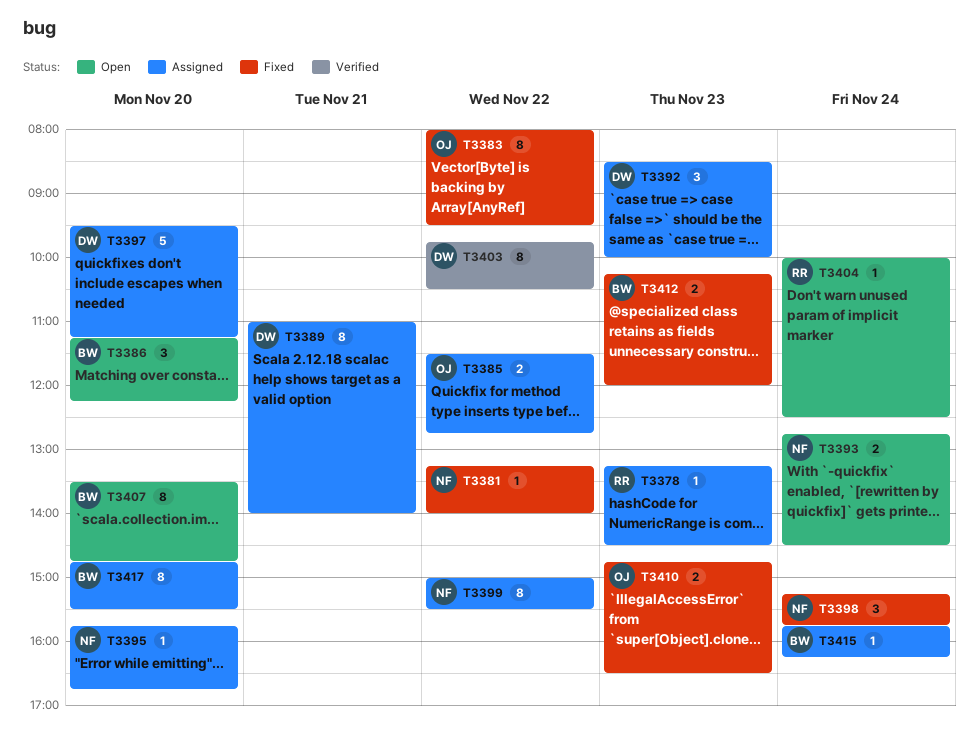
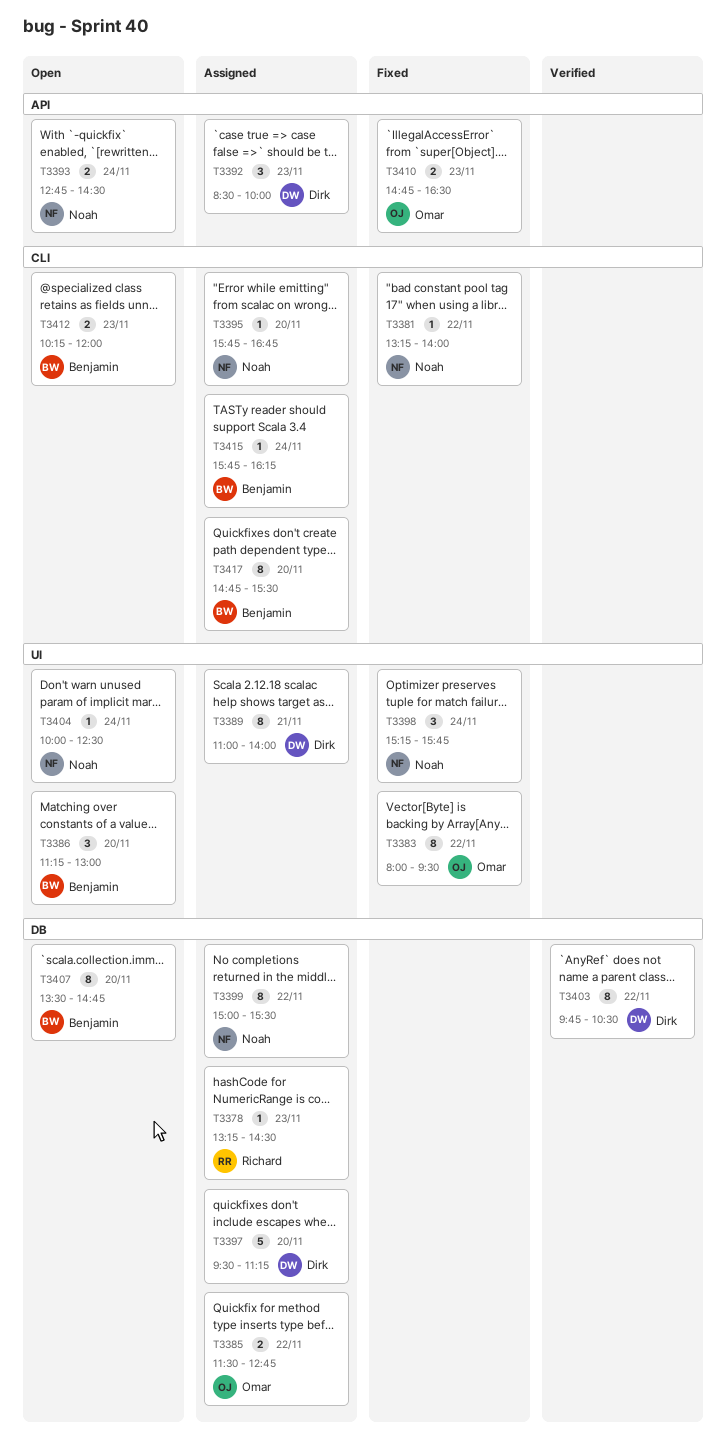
T3386, ends: 12:15 -> 13:00
T3404, owner: Richard -> Noah
T3412, status: Fixed -> Open

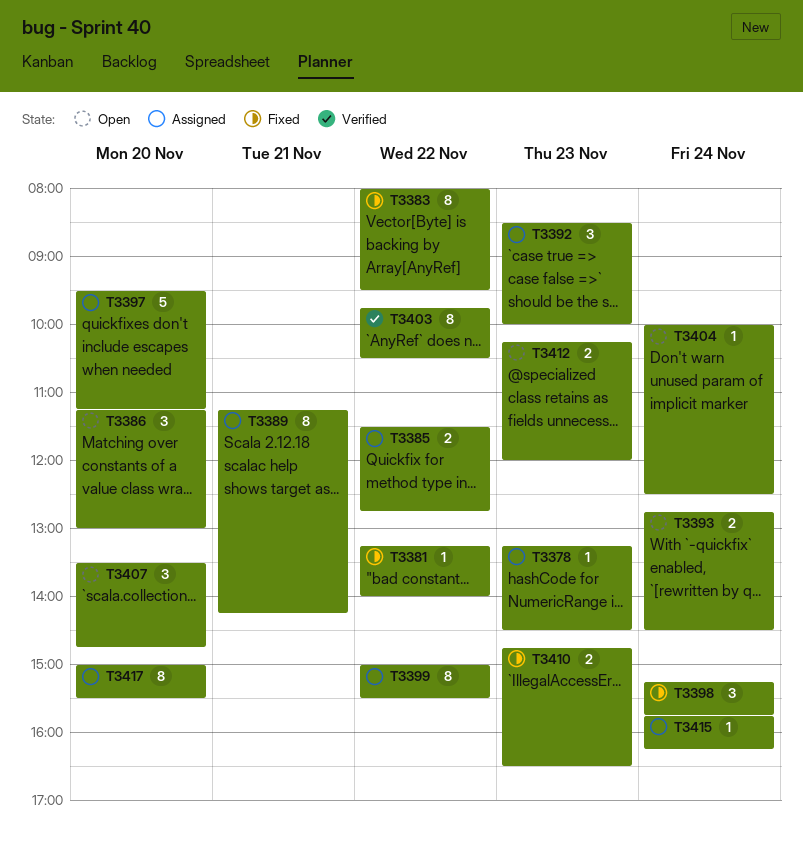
T3389, begins: 11:00 -> 11:15
T3389, ends: 14:00 -> 14:15
T3395: present -> none
T3407, estimate: 8 -> 3
T3417, begins: 14:45 -> 15:00

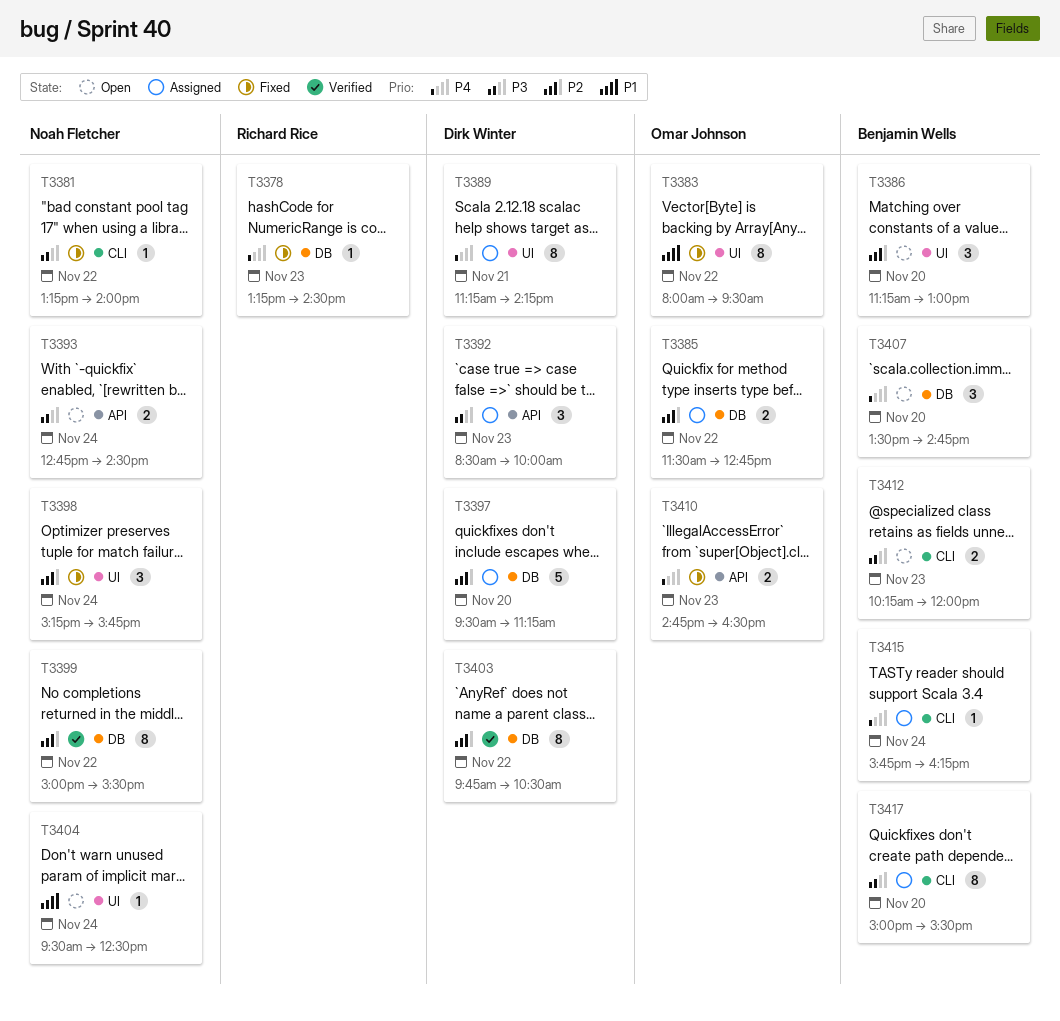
T3378, status: Assigned -> Fixed
T3399, status: Assigned -> Verified
T3404, begins: 10:00 -> 09:30

